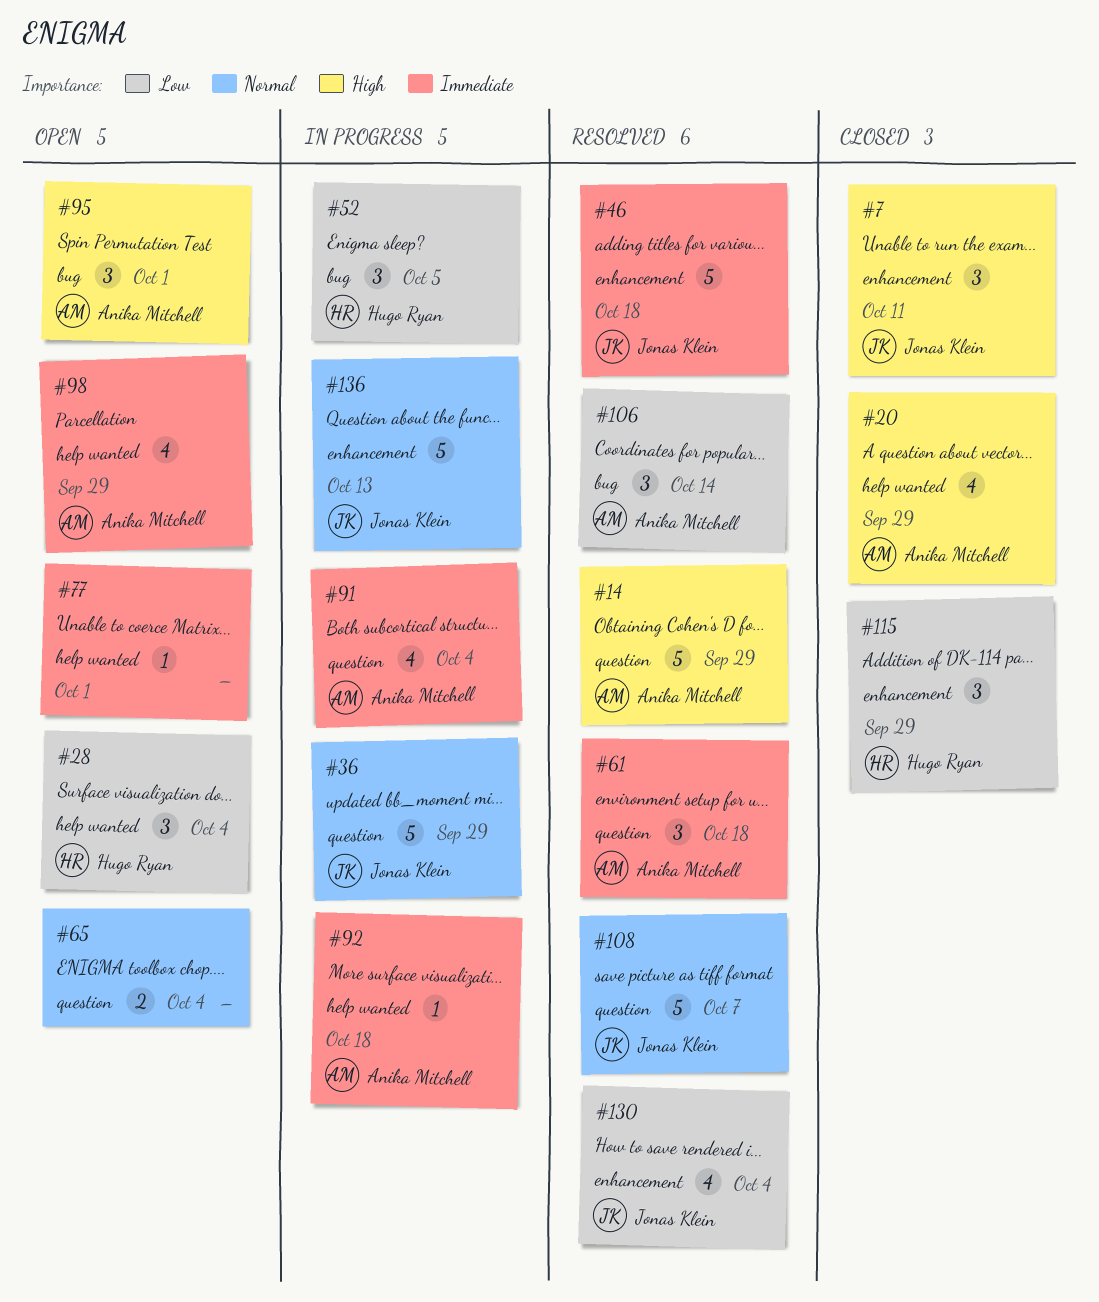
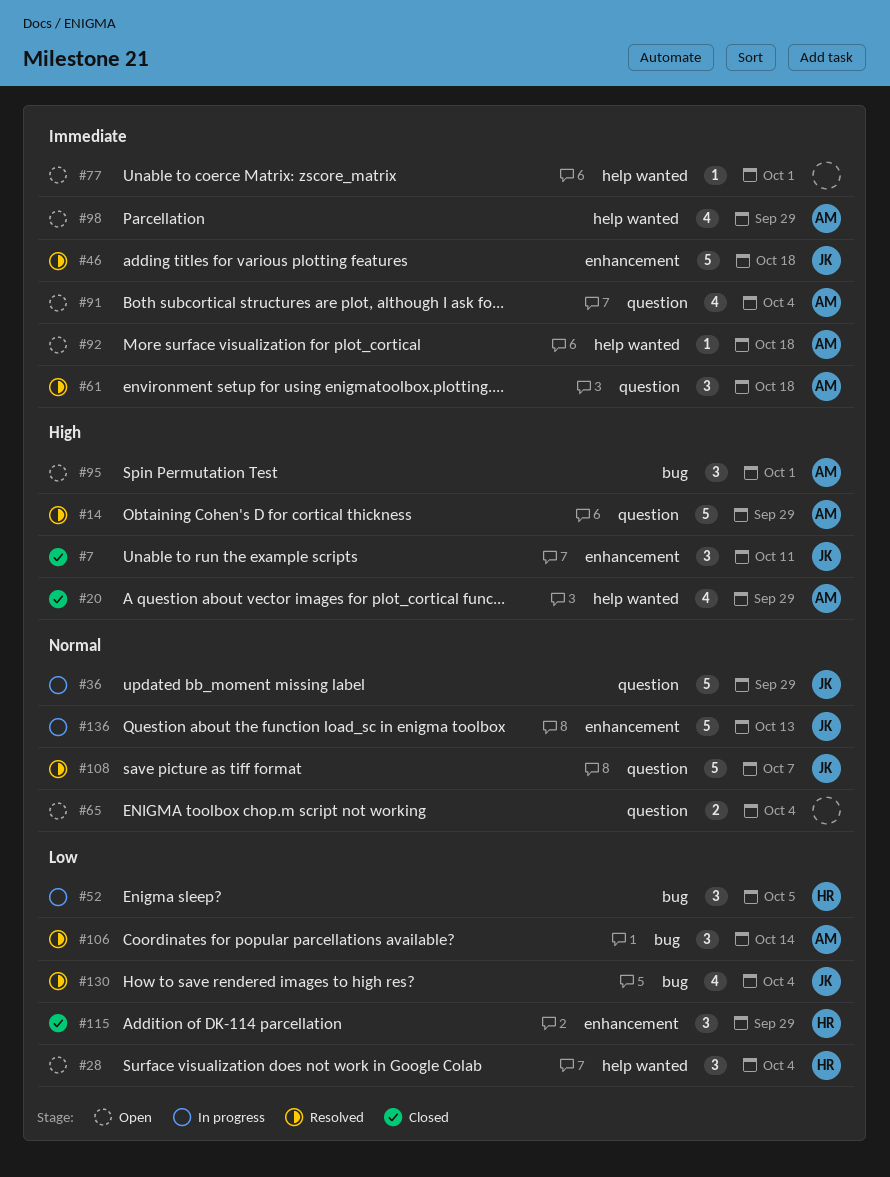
#91, status: In progress -> Open
#92, status: In progress -> Open
#130, label: enhancement -> bug

